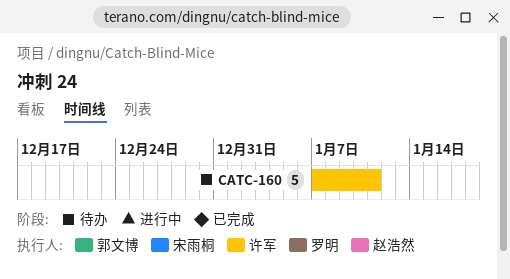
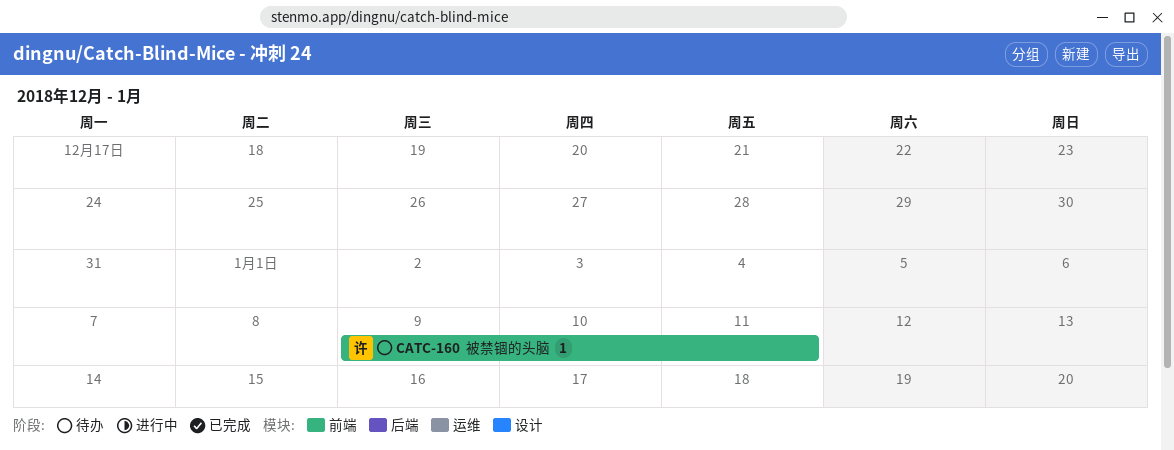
CATC-160, estimate: 5 -> 1
CATC-160, start: Jan 7 -> Jan 9

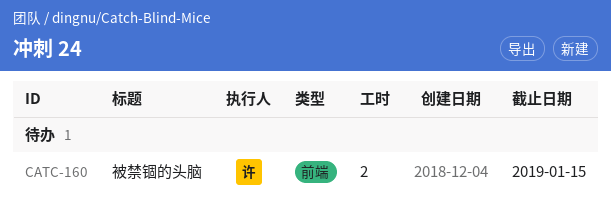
CATC-160, estimate: 1 -> 2
CATC-160, due: Jan 11 -> Jan 15

